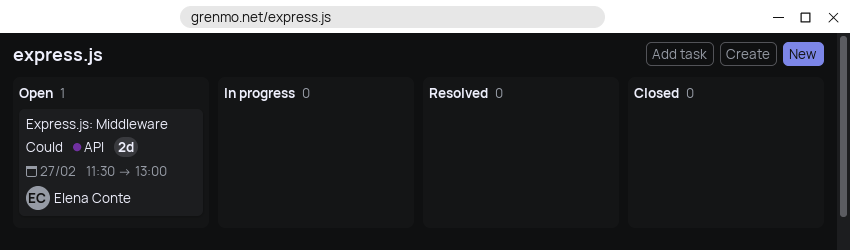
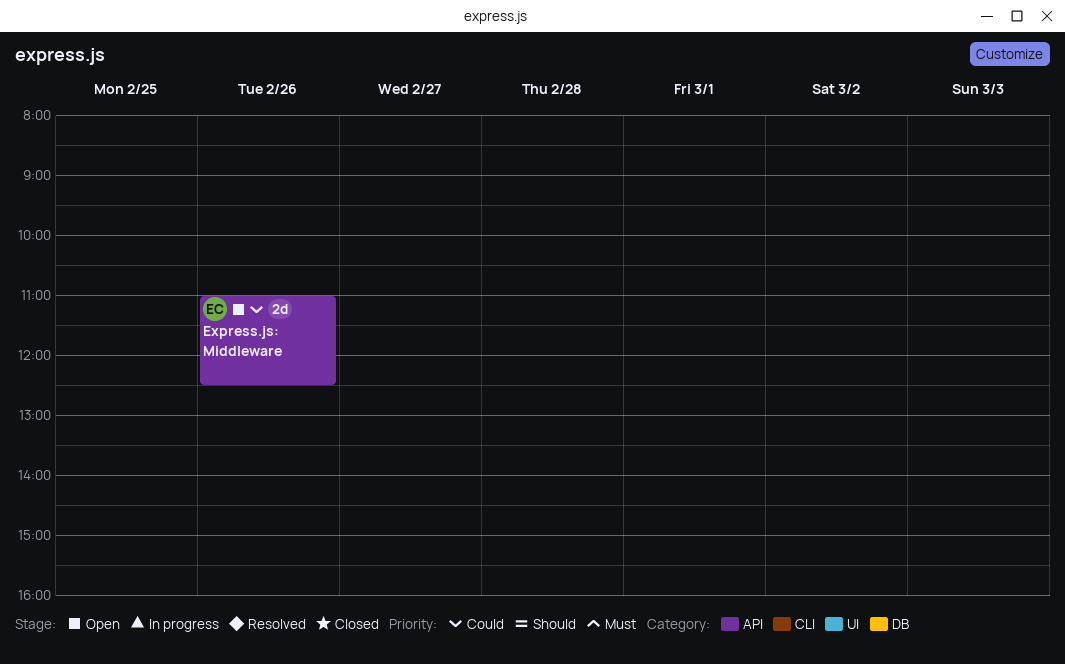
Express.js: Middleware, day: Feb 27 -> Feb 26
Express.js: Middleware, begins: 11:30 -> 11:00
Express.js: Middleware, ends: 13:00 -> 12:30

